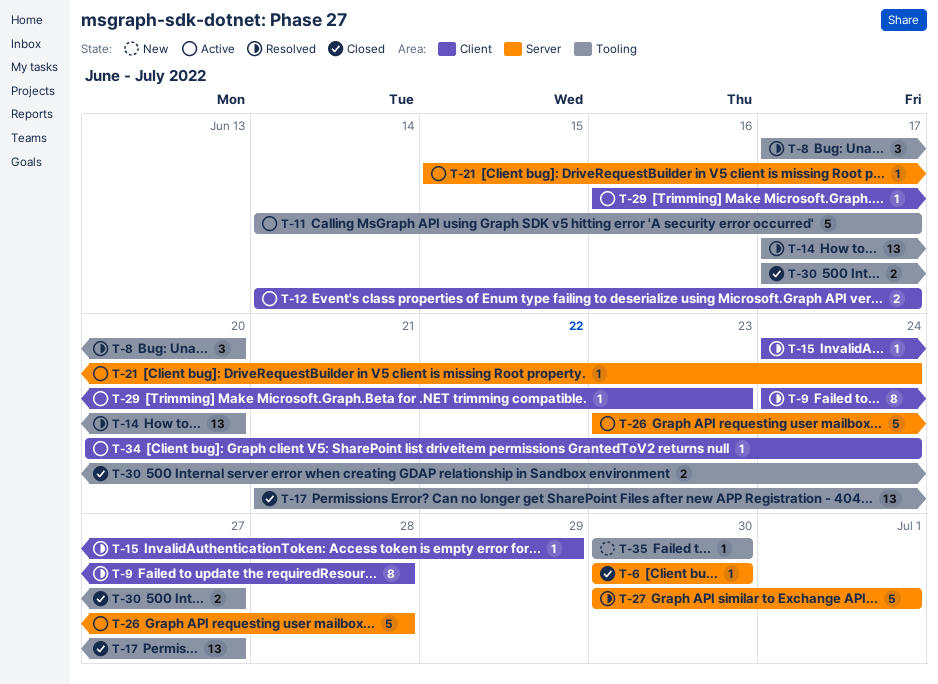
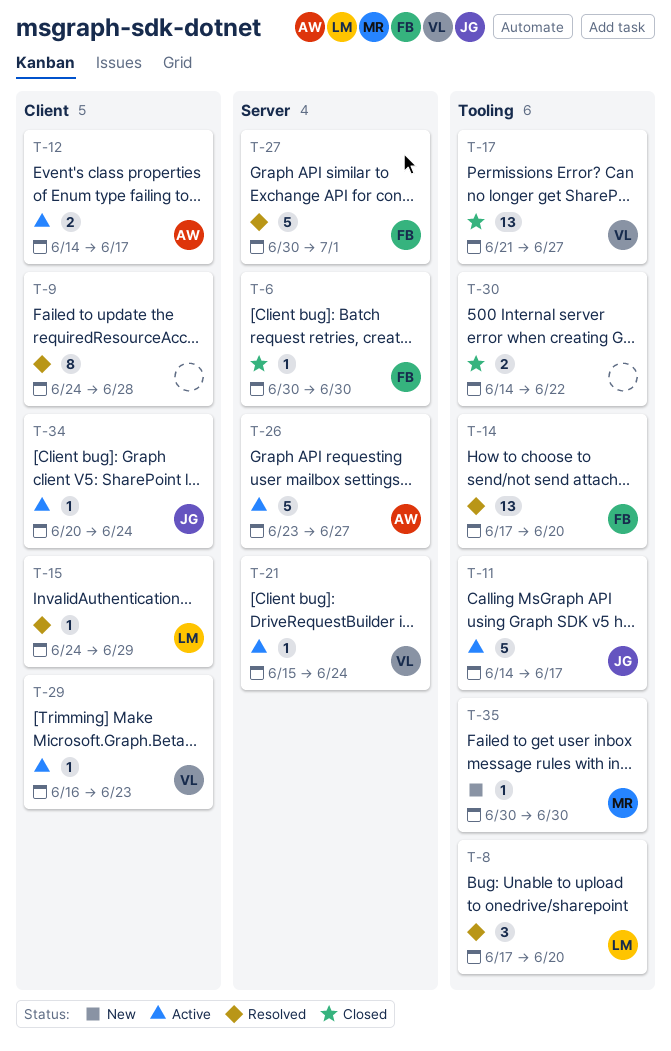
T-26, due: Jun 28 -> Jun 27
T-30, start: Jun 17 -> Jun 14
T-30, due: Jun 27 -> Jun 22

